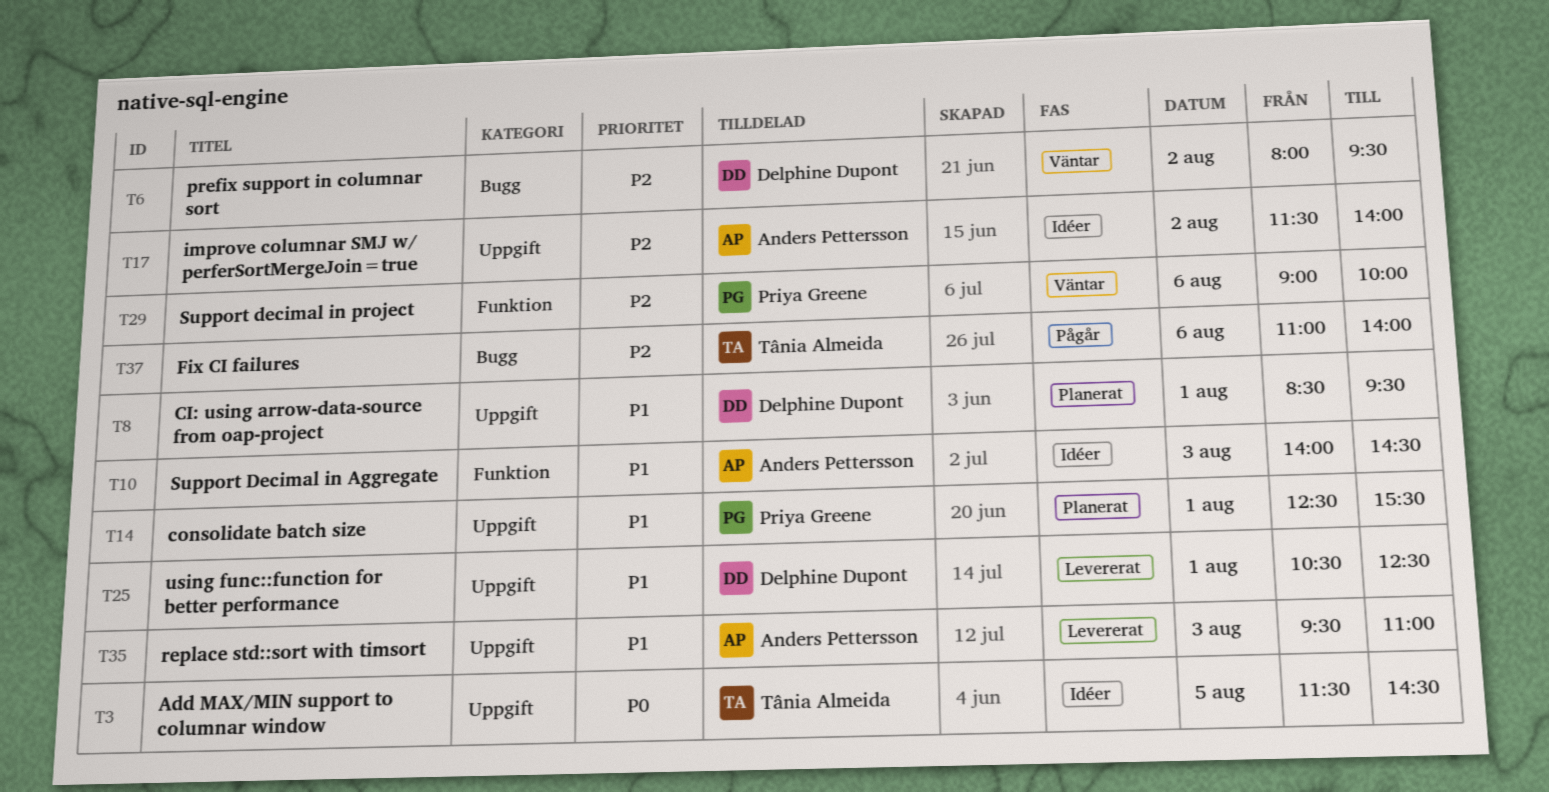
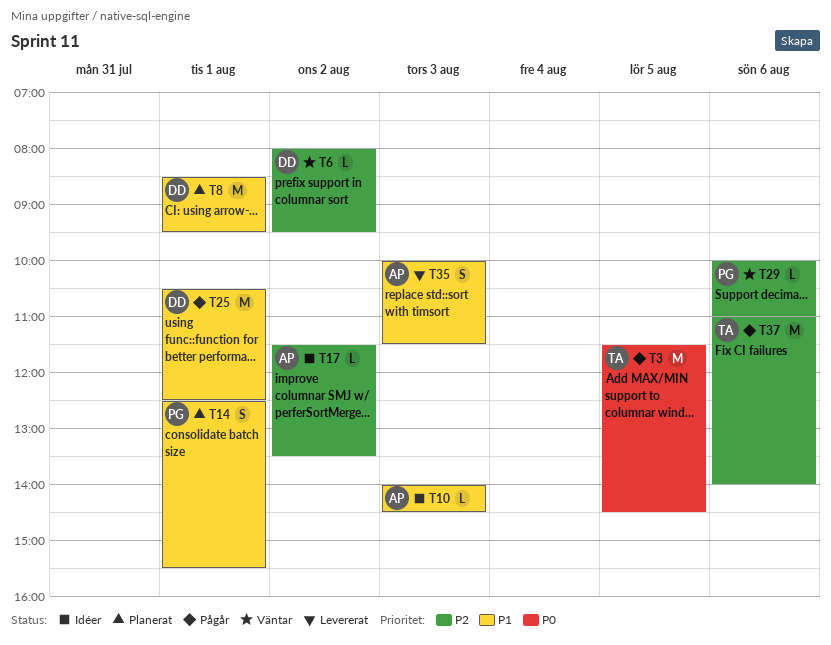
T3, status: Idéer -> Pågår
T17, ends: 14:00 -> 13:30
T25, status: Levererat -> Pågår
T29, begins: 09:00 -> 10:00
T29, ends: 10:00 -> 11:00
T35, begins: 09:30 -> 10:00
T35, ends: 11:00 -> 11:30

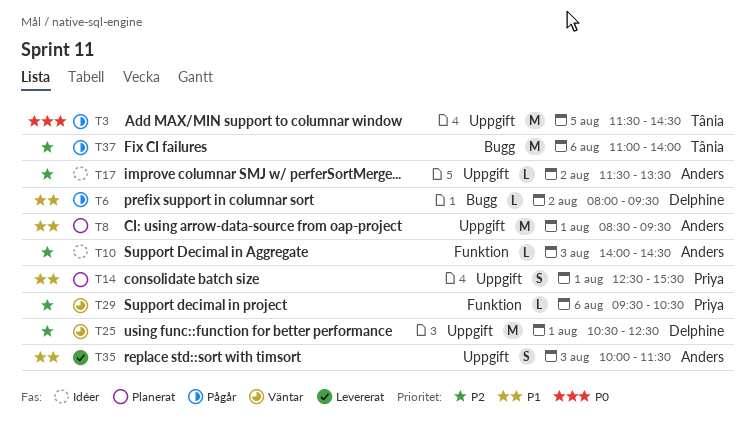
T6, status: Väntar -> Pågår
T6, priority: P2 -> P1
T8, owner: Delphine -> Anders
T10, priority: P1 -> P2
T25, status: Pågår -> Väntar
T25, priority: P1 -> P2
T29, begins: 10:00 -> 09:30
T29, ends: 11:00 -> 10:30

